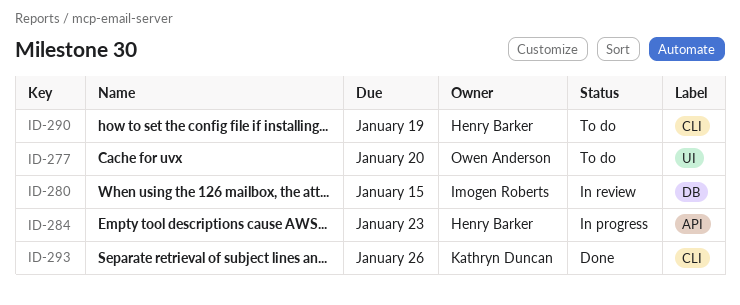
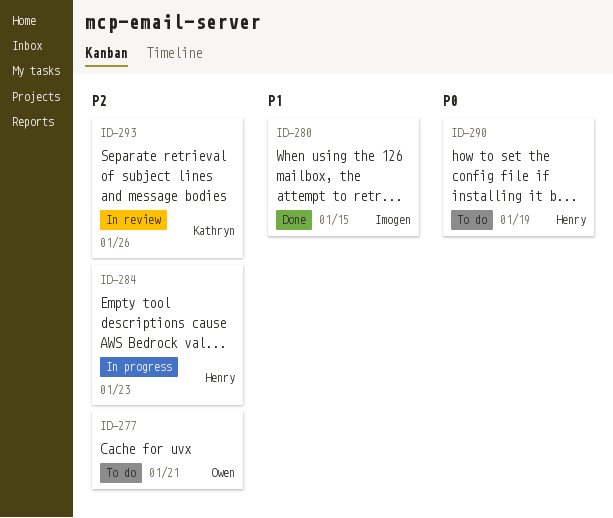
ID-277, due: Jan 20 -> Jan 21
ID-280, status: In review -> Done
ID-293, status: Done -> In review

